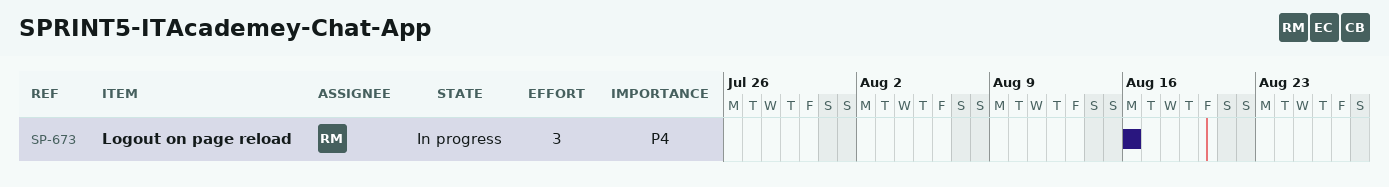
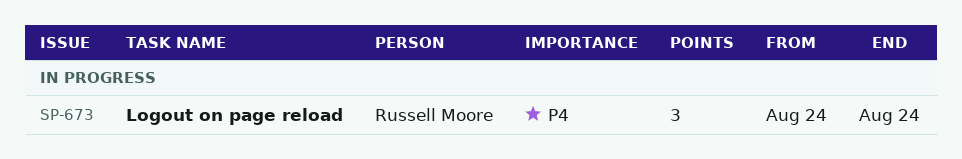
SP-673, start: Aug 16 -> Aug 24
SP-673, due: Aug 16 -> Aug 24

